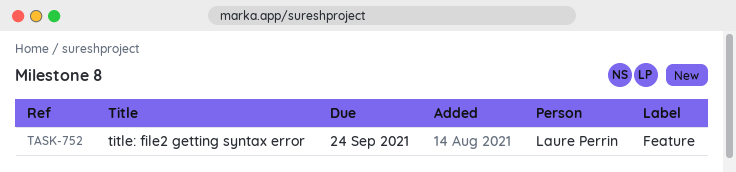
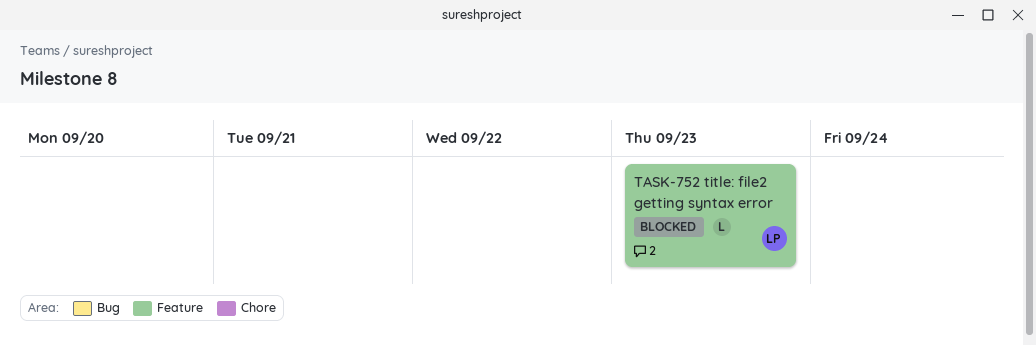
TASK-752, due: Sep 24 -> Sep 23

